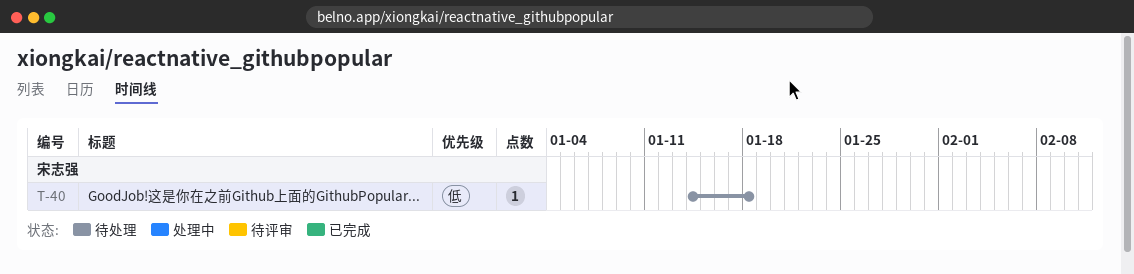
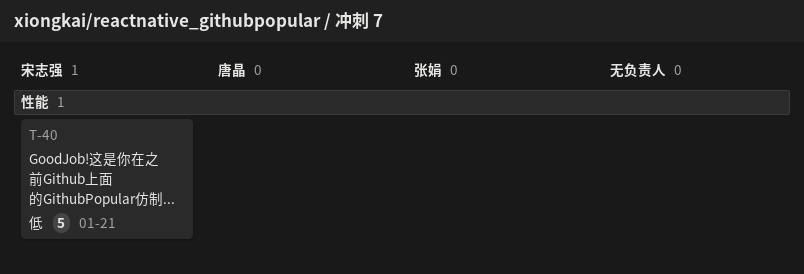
T-40, estimate: 1 -> 5
T-40, due: Jan 18 -> Jan 21

